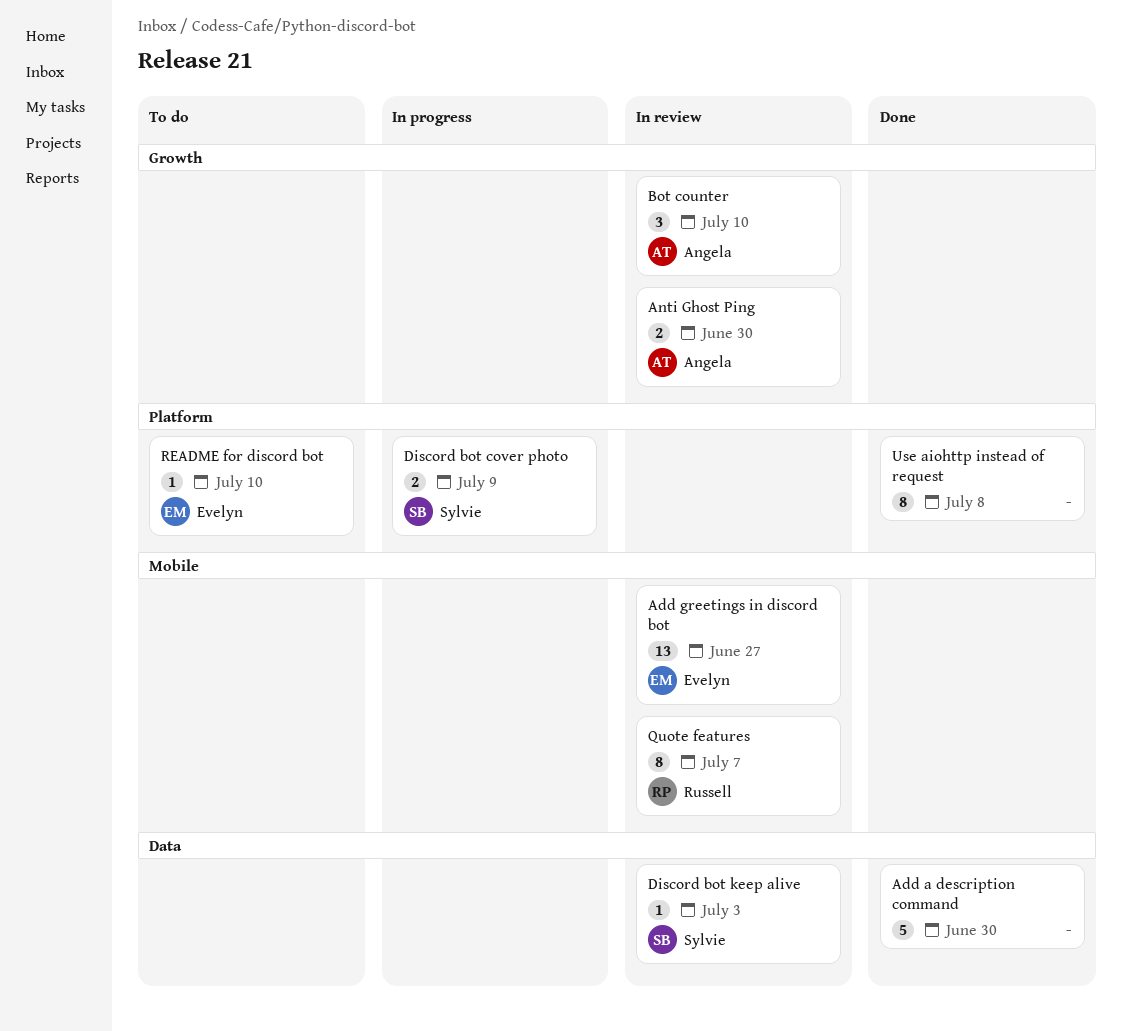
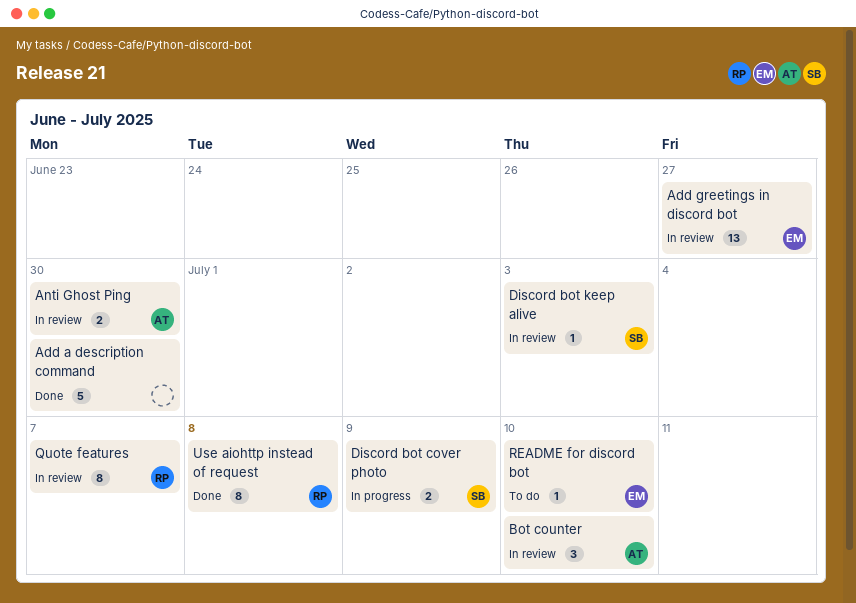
Use aiohttp instead of request, owner: none -> Russell

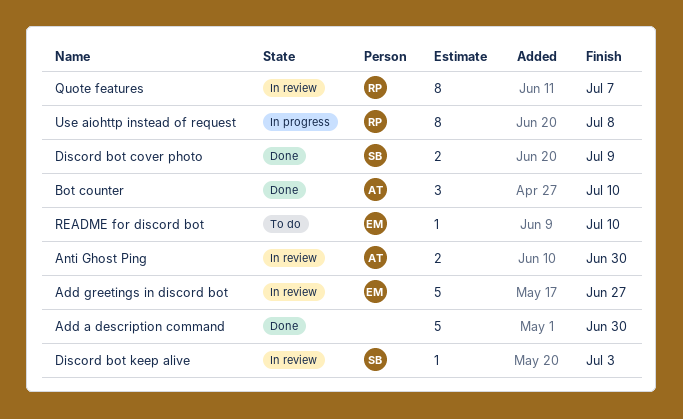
Add greetings in discord bot, estimate: 13 -> 5
Bot counter, status: In review -> Done
Discord bot cover photo, status: In progress -> Done
Use aiohttp instead of request, status: Done -> In progress

